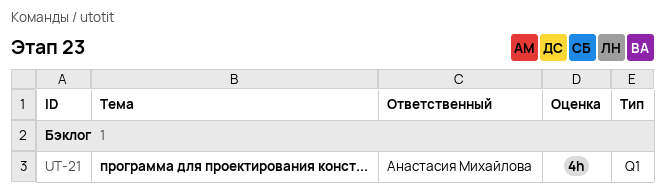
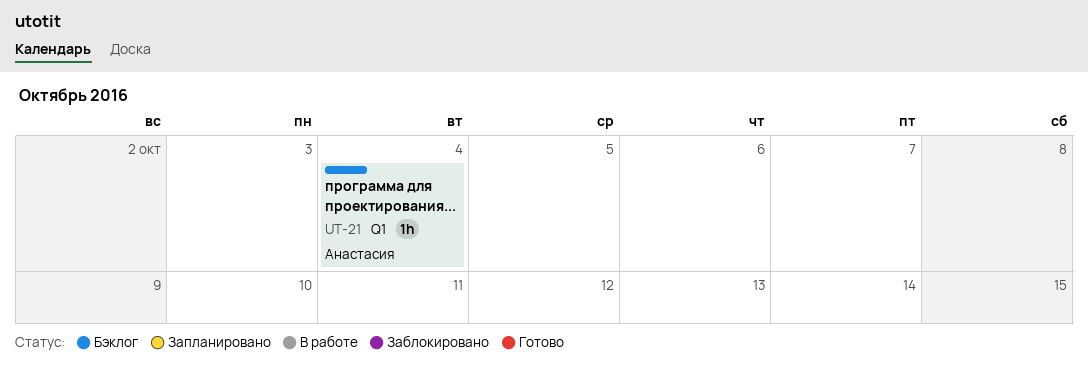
UT-21, estimate: 4h -> 1h

